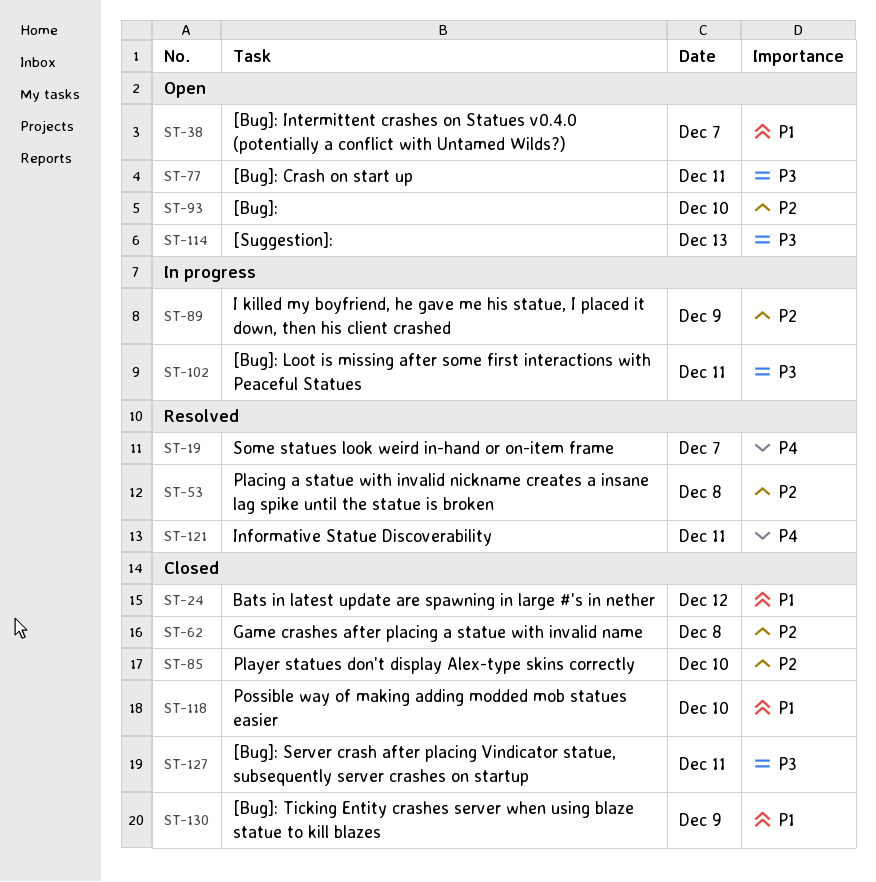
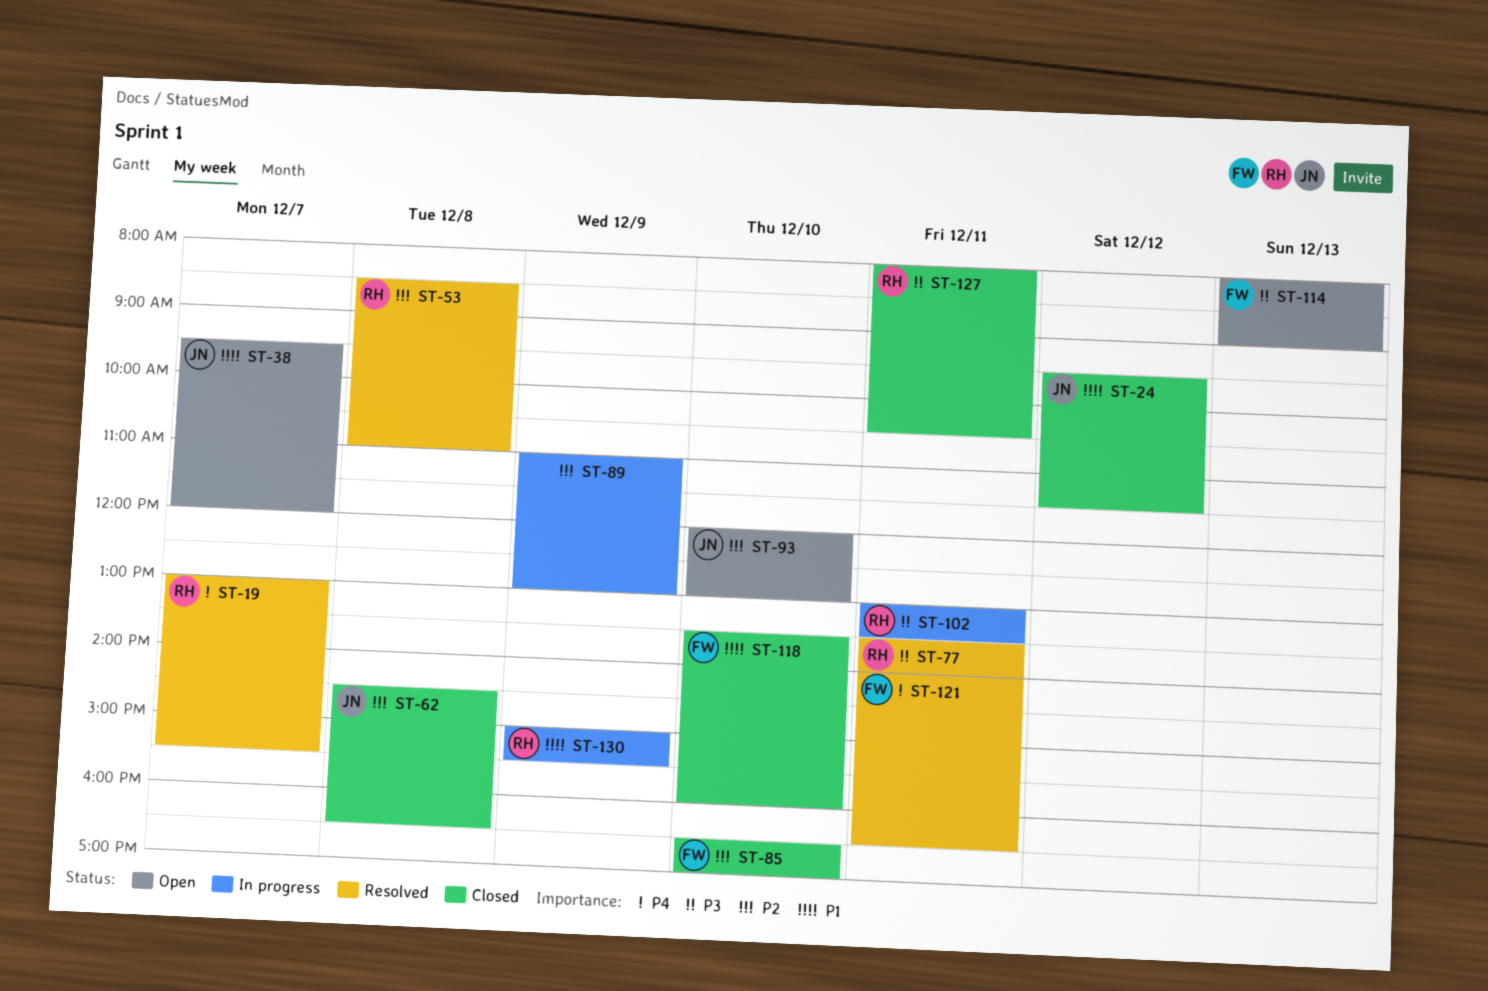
ST-77, status: Open -> Resolved
ST-130, status: Closed -> In progress

